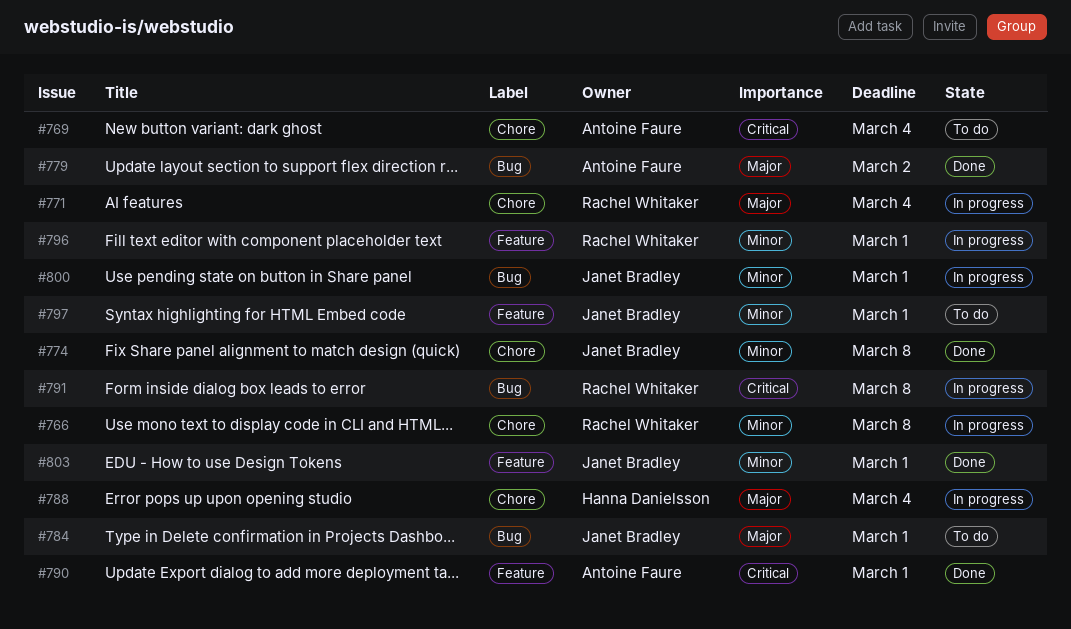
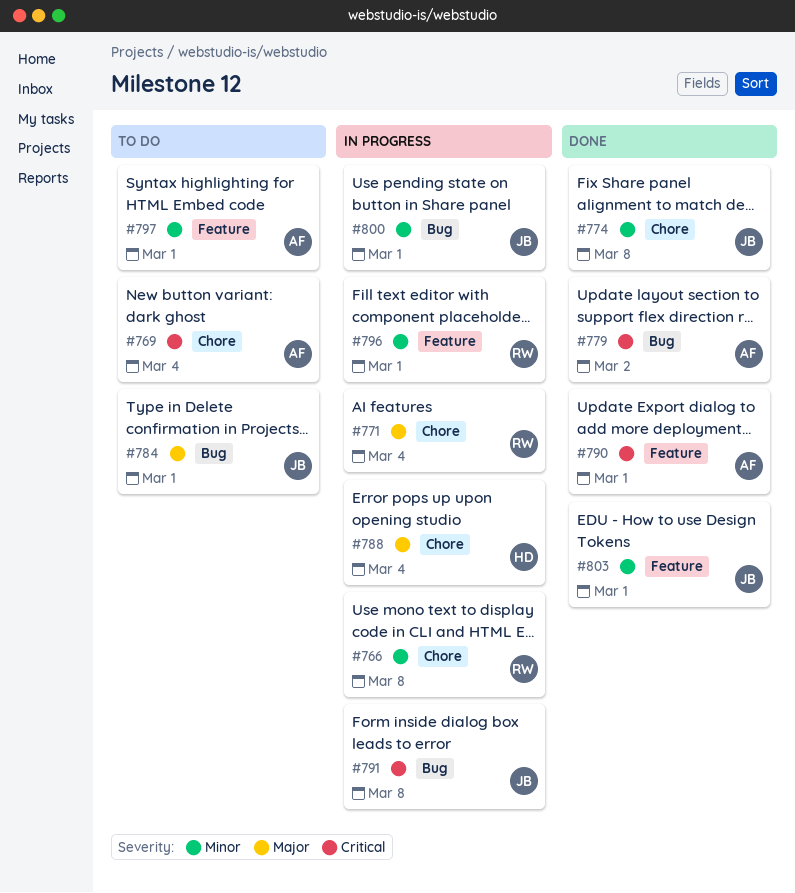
#779, priority: Major -> Critical
#791, owner: Rachel Whitaker -> Janet Bradley
#797, owner: Janet Bradley -> Antoine Faure

